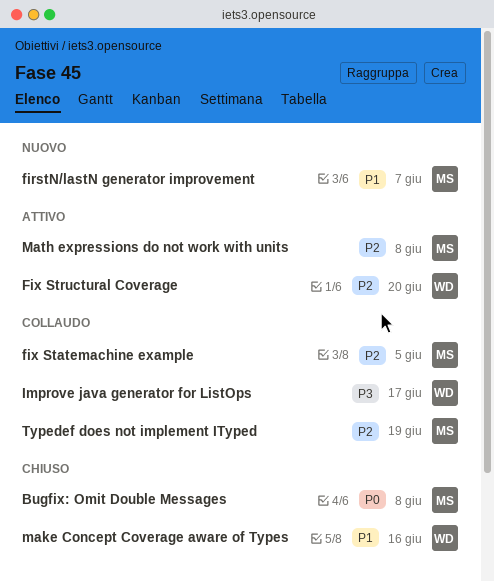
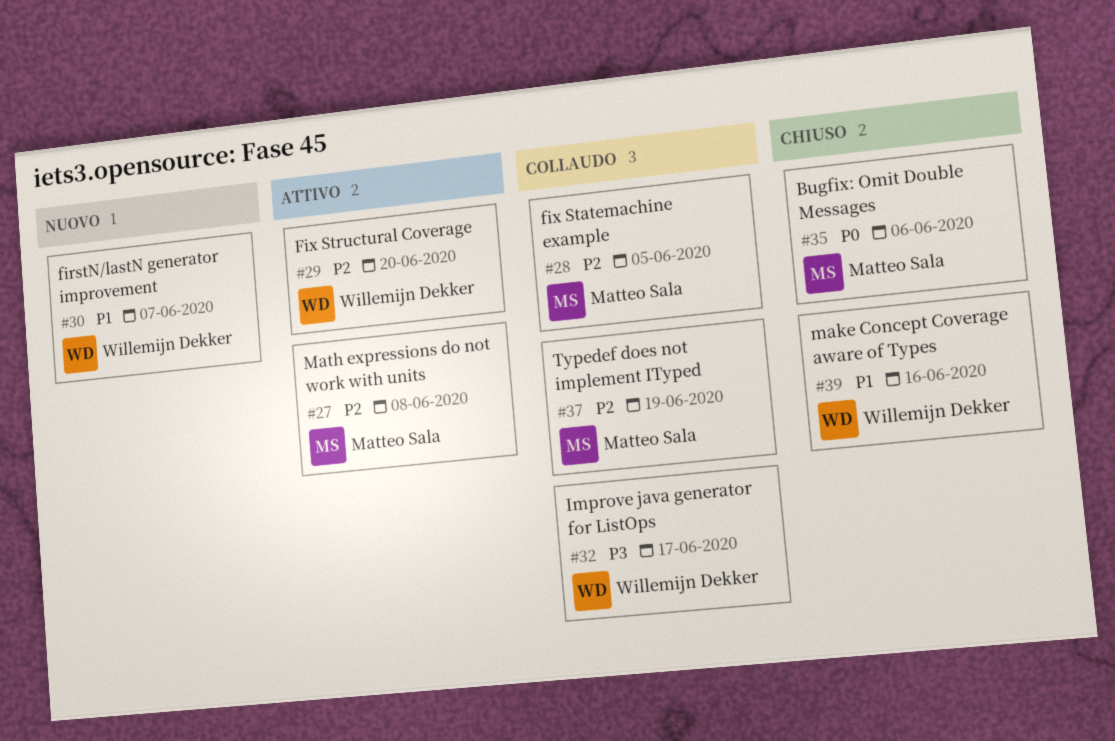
Bugfix: Omit Double Messages, due: Jun 8 -> Jun 6
firstN/lastN generator improvement, owner: Matteo Sala -> Willemijn Dekker

